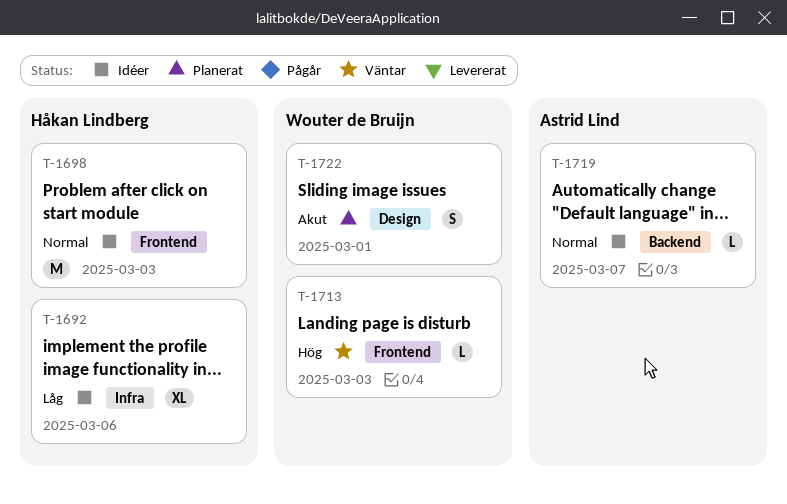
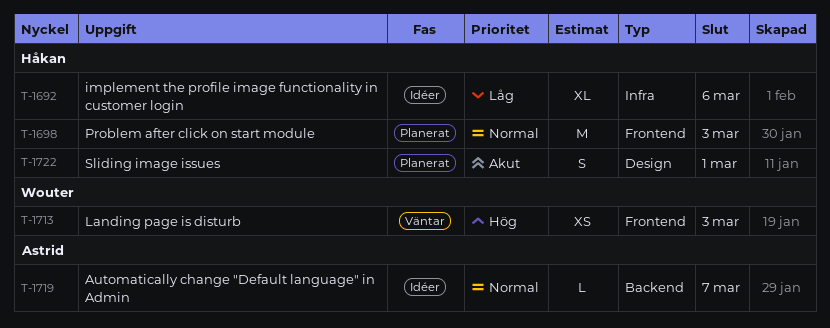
T-1698, status: Idéer -> Planerat
T-1713, estimate: L -> XS
T-1722, owner: Wouter de Bruijn -> Håkan Lindberg

